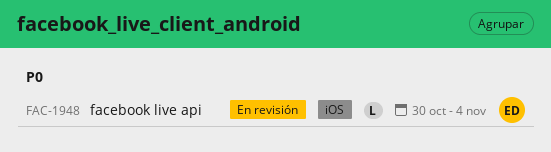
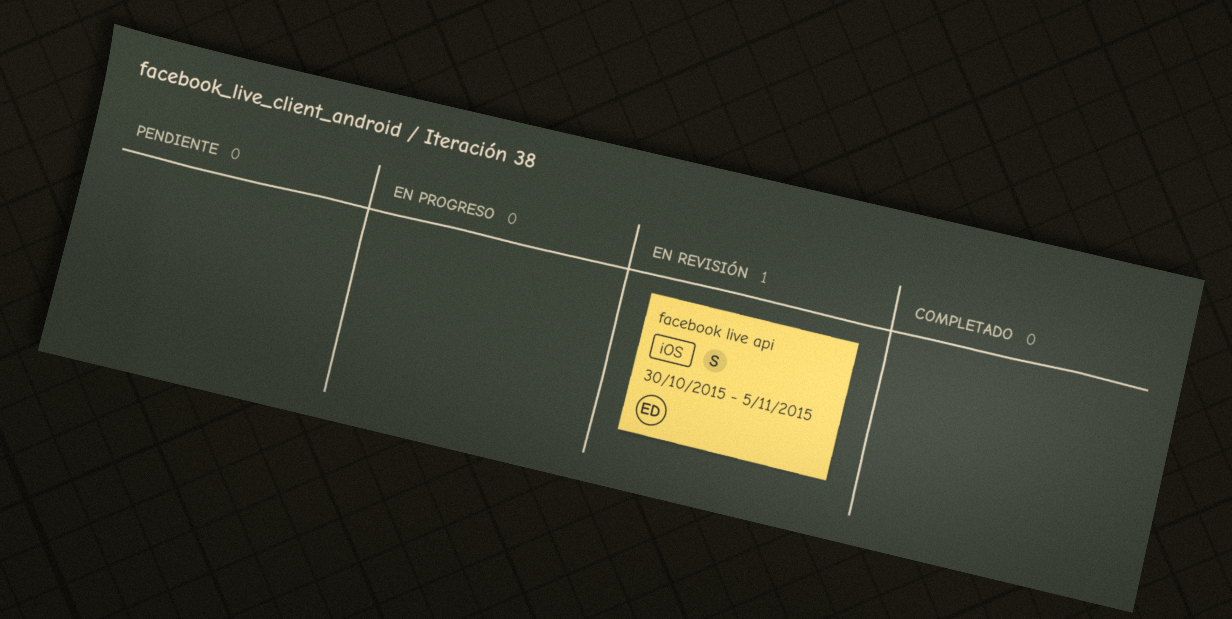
facebook live api, estimate: L -> S
facebook live api, due: Nov 4 -> Nov 5

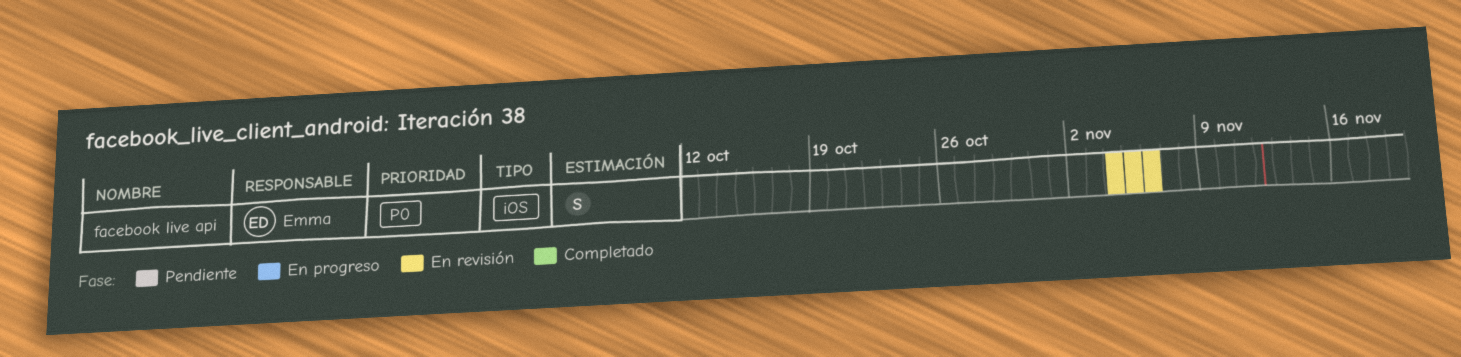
facebook live api, start: Oct 30 -> Nov 4
facebook live api, due: Nov 5 -> Nov 6

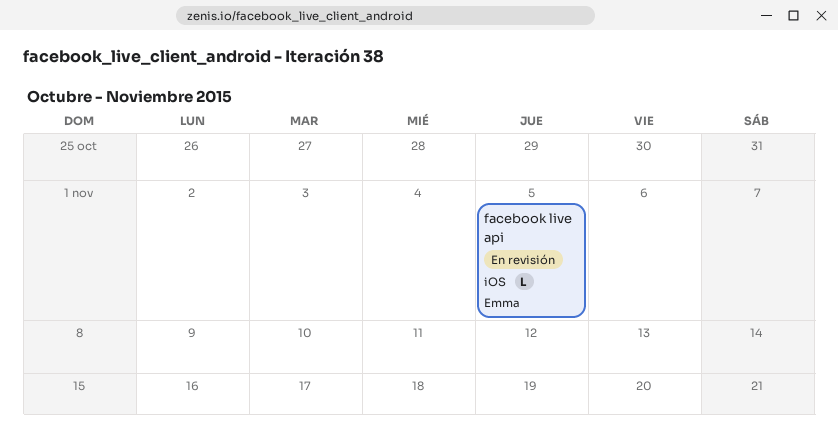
facebook live api, estimate: S -> L
facebook live api, due: Nov 6 -> Nov 5

